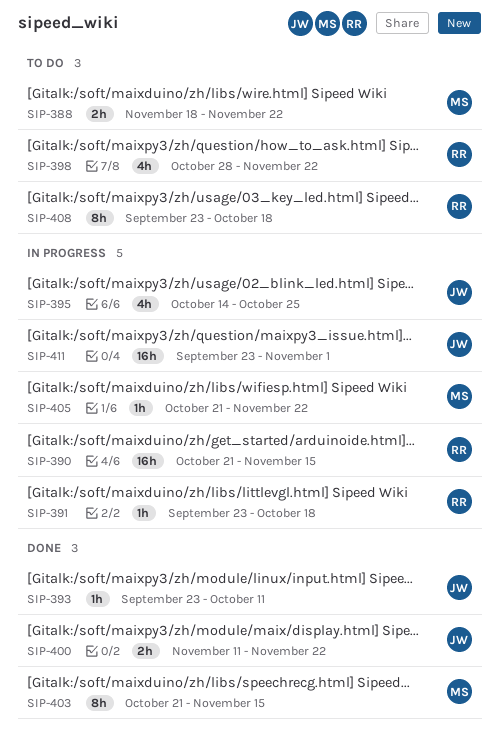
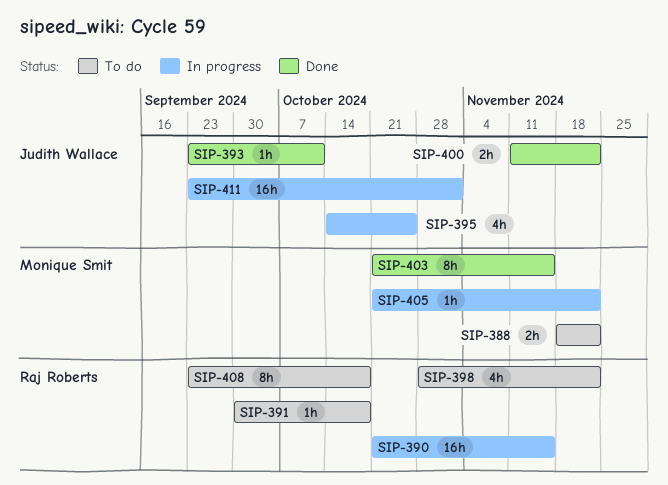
SIP-391, status: In progress -> To do
SIP-391, start: Sep 23 -> Sep 30

